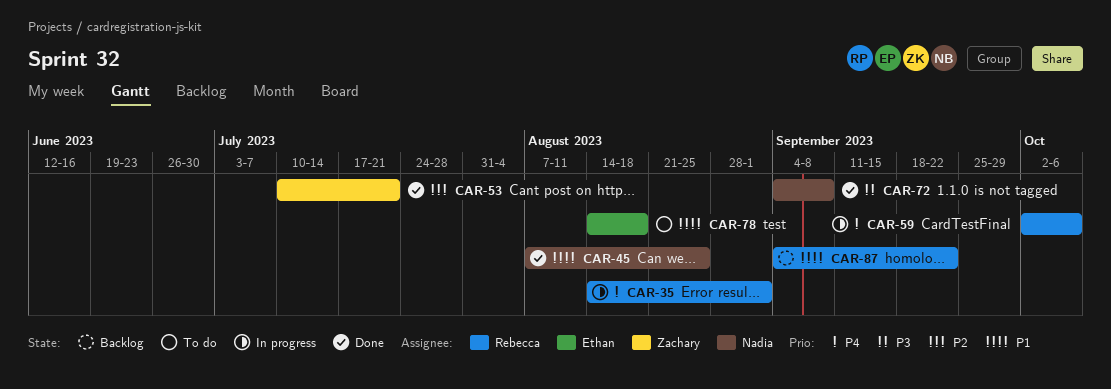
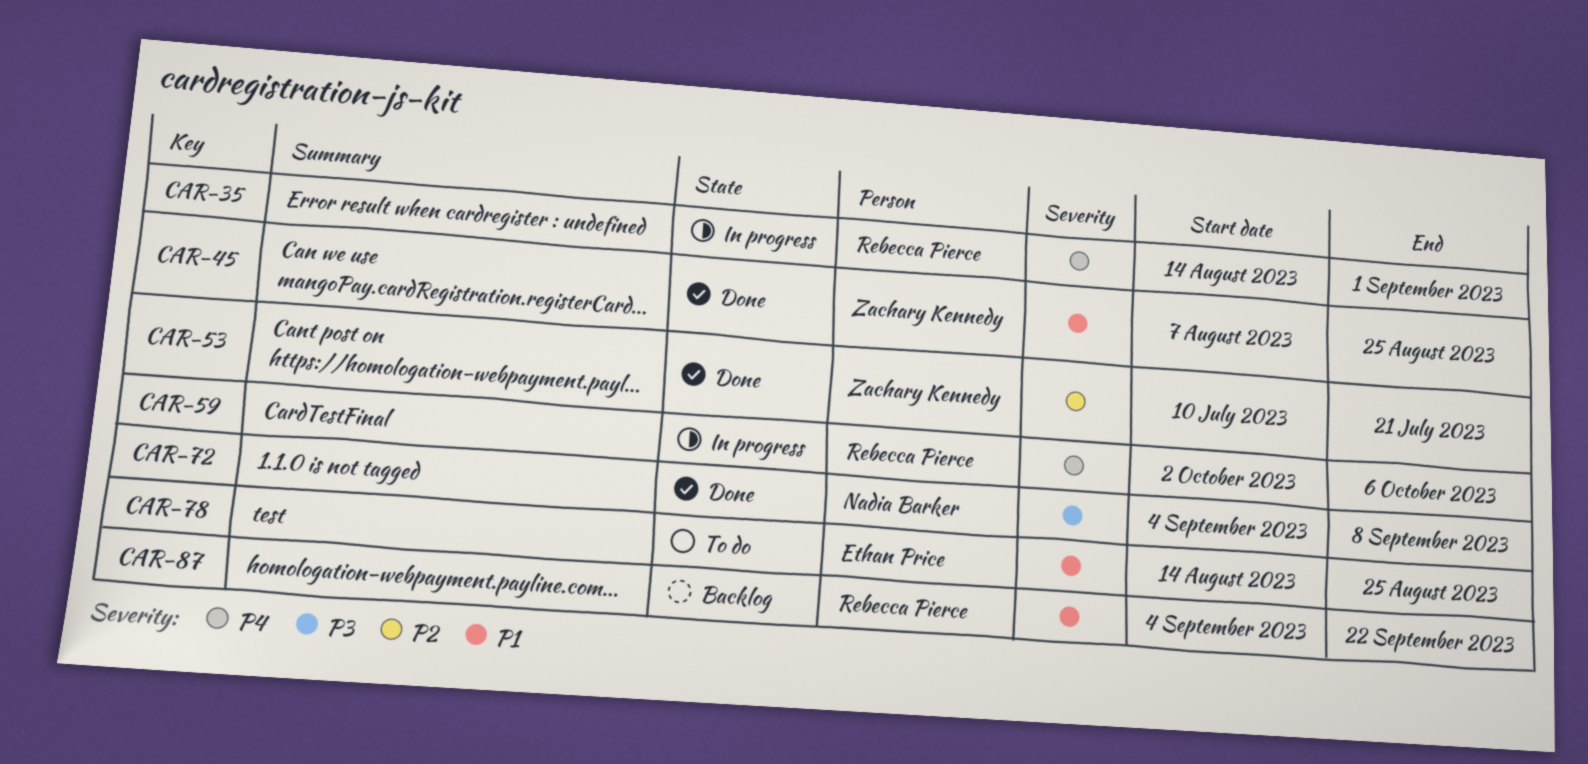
CAR-45, owner: Nadia Barker -> Zachary Kennedy
CAR-78, due: Aug 18 -> Aug 25

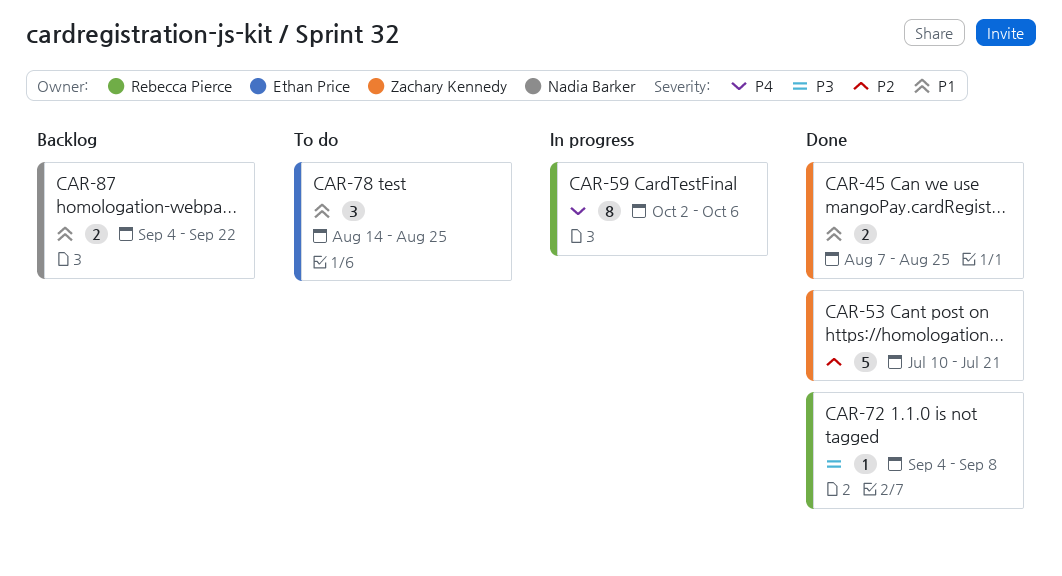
CAR-35: present -> none
CAR-72, owner: Nadia Barker -> Rebecca Pierce
CAR-87, owner: Rebecca Pierce -> Nadia Barker

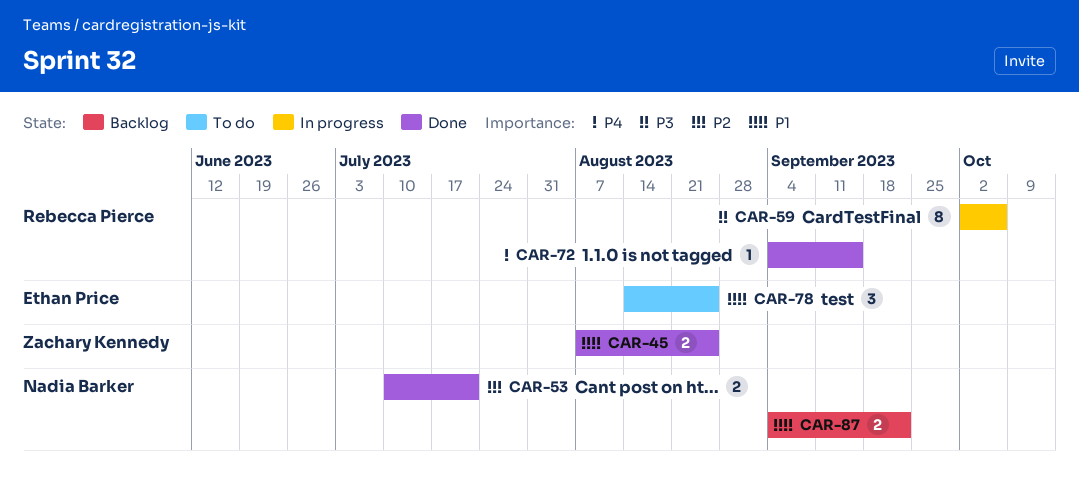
CAR-53, owner: Zachary Kennedy -> Nadia Barker
CAR-53, estimate: 5 -> 2
CAR-59, priority: P4 -> P3
CAR-72, priority: P3 -> P4
CAR-72, due: Sep 8 -> Sep 15

